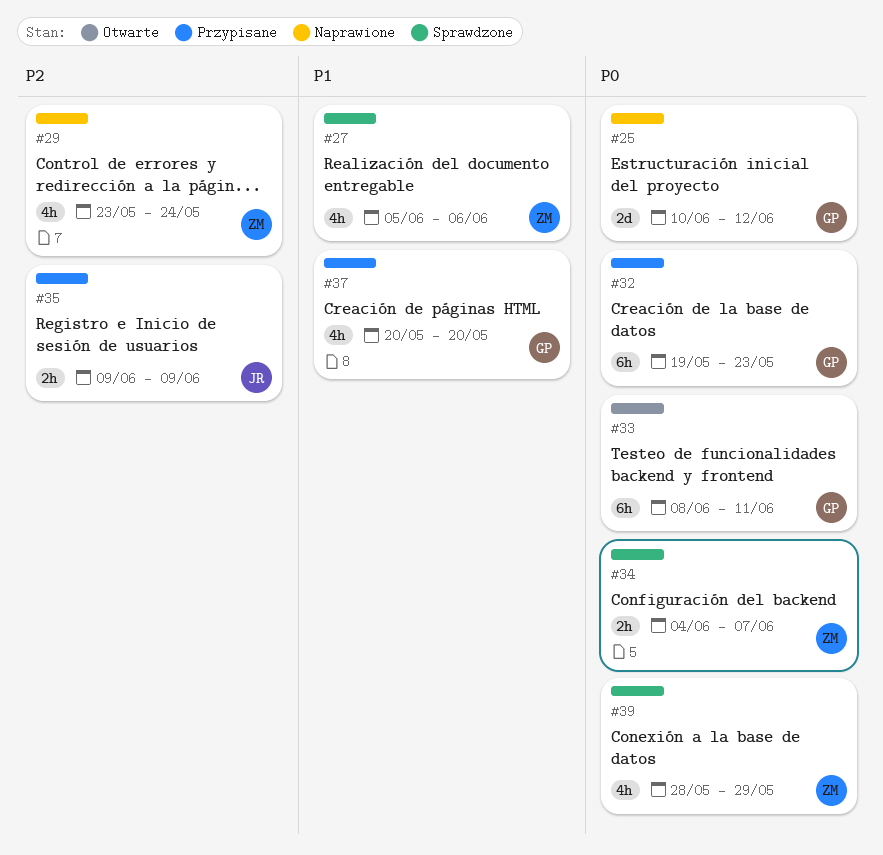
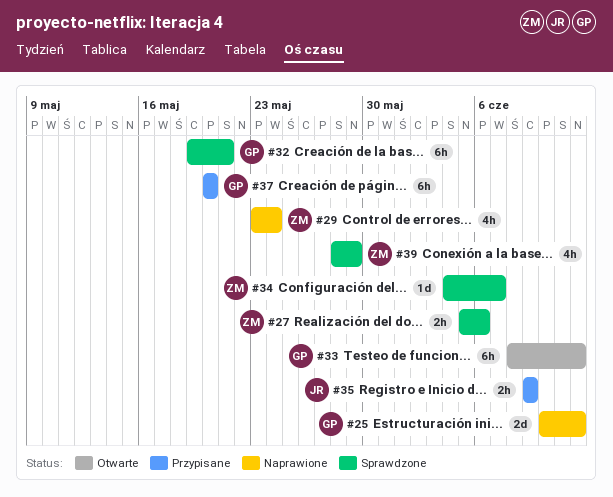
#27, estimate: 4h -> 2h
#32, status: Przypisane -> Sprawdzone
#32, due: May 23 -> May 21
#33, due: Jun 11 -> Jun 12
#34, estimate: 2h -> 1d
#37, estimate: 4h -> 6h

